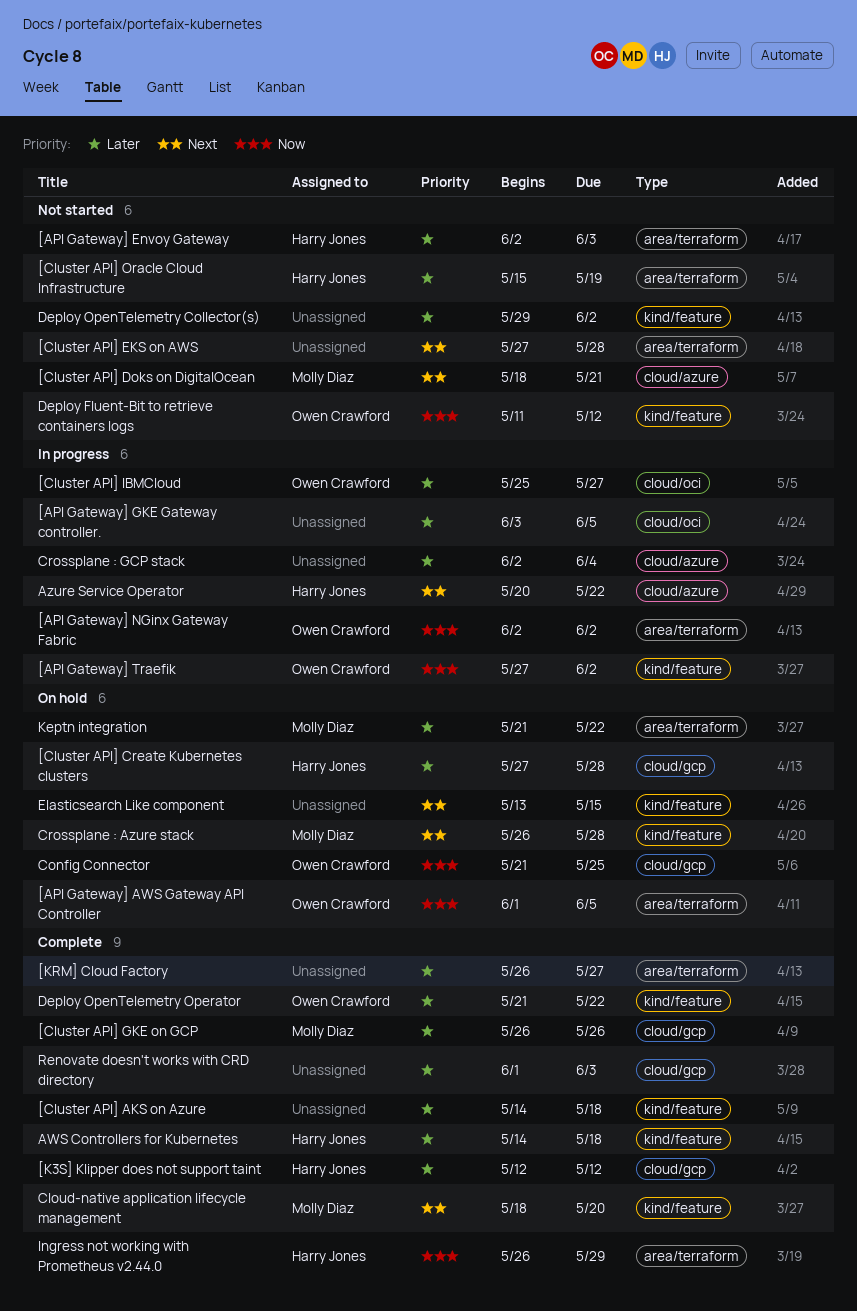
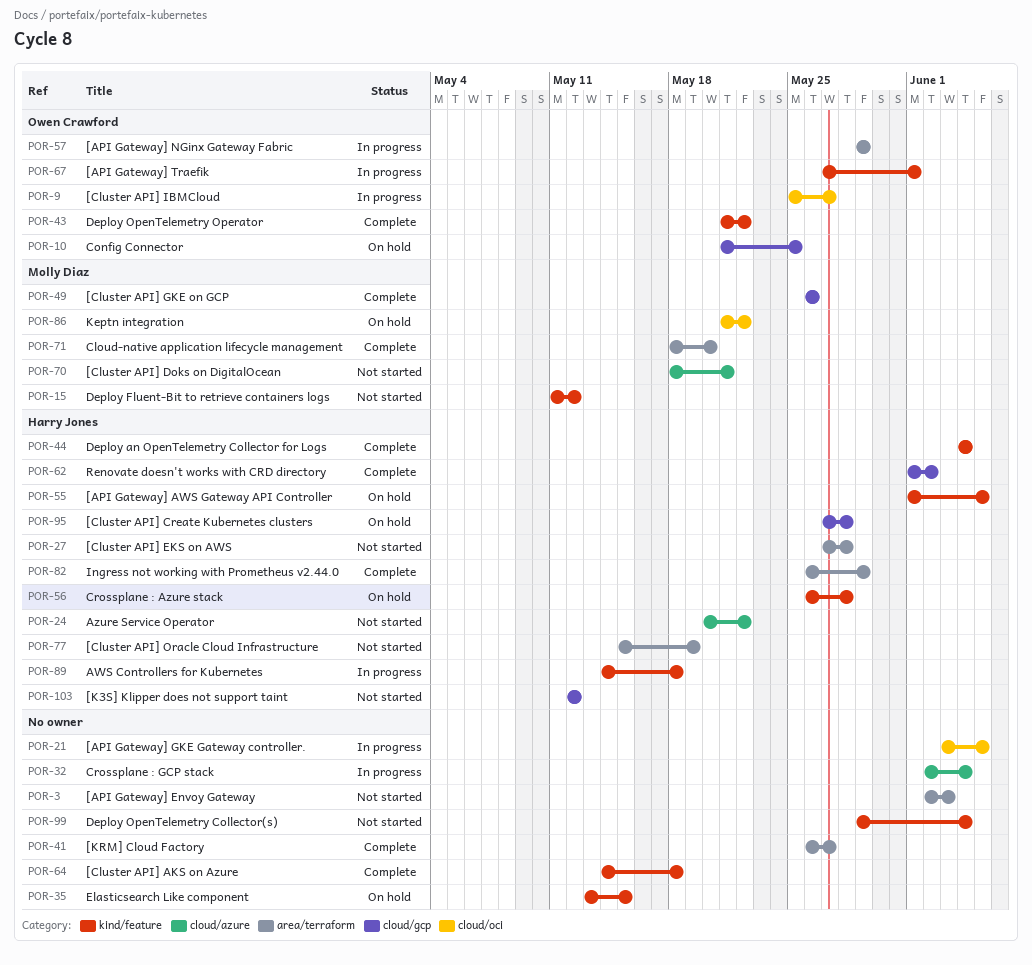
[API Gateway] AWS Gateway API Controller, owner: Owen Crawford -> Harry Jones
[API Gateway] AWS Gateway API Controller, label: area/terraform -> kind/feature
[API Gateway] Envoy Gateway, owner: Harry Jones -> none
[API Gateway] NGinx Gateway Fabric, start: Jun 2 -> May 29
[API Gateway] NGinx Gateway Fabric, due: Jun 2 -> May 29
[API Gateway] Traefik, due: Jun 2 -> Jun 1
[Cluster API] EKS on AWS, owner: none -> Harry Jones
[K3S] Klipper does not support taint, status: Complete -> Not started
AWS Controllers for Kubernetes, status: Complete -> In progress
Azure Service Operator, status: In progress -> Not started
Cloud-native application lifecycle management, label: kind/feature -> area/terraform
Crossplane : Azure stack, owner: Molly Diaz -> Harry Jones
Deploy an OpenTelemetry Collector for Logs: none -> present
Deploy Fluent-Bit to retrieve containers logs, owner: Owen Crawford -> Molly Diaz
Deploy OpenTelemetry Collector(s), due: Jun 2 -> Jun 4
Keptn integration, label: area/terraform -> cloud/oci
Renovate doesn't works with CRD directory, owner: none -> Harry Jones
Renovate doesn't works with CRD directory, due: Jun 3 -> Jun 2

